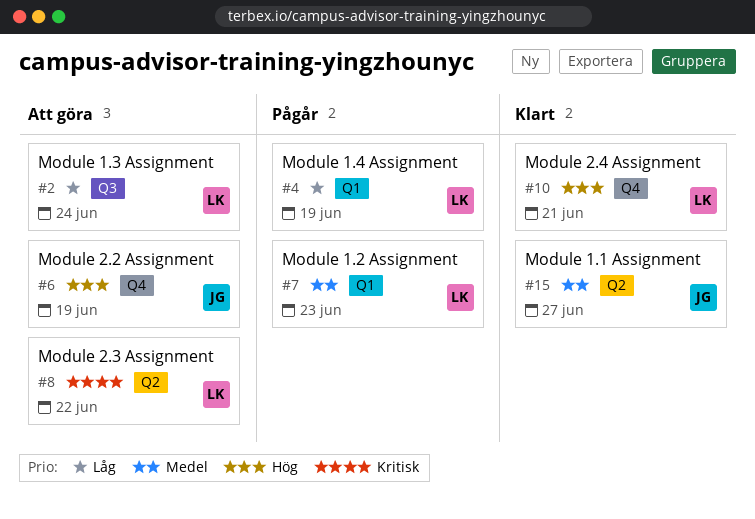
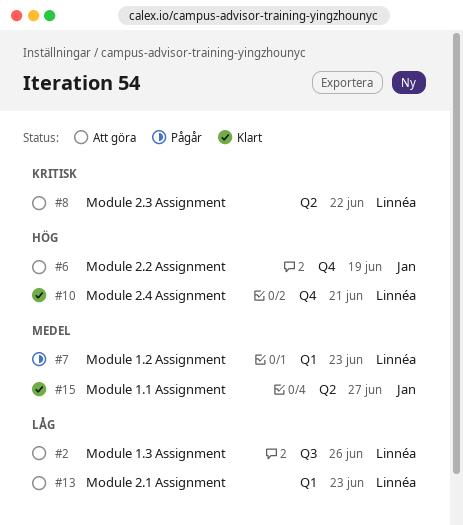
#2, due: Jun 24 -> Jun 26
#4: present -> none
#13: none -> present

